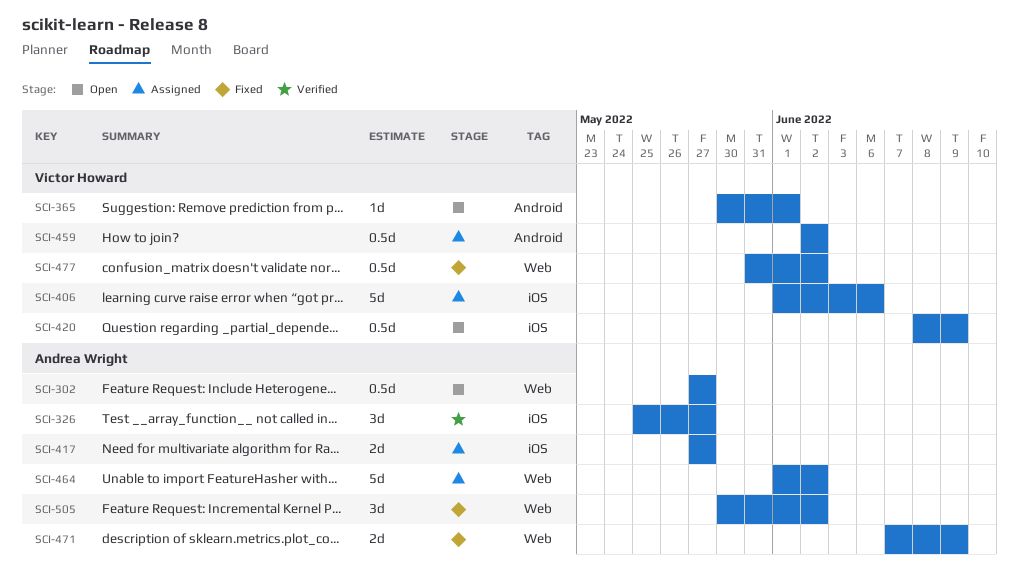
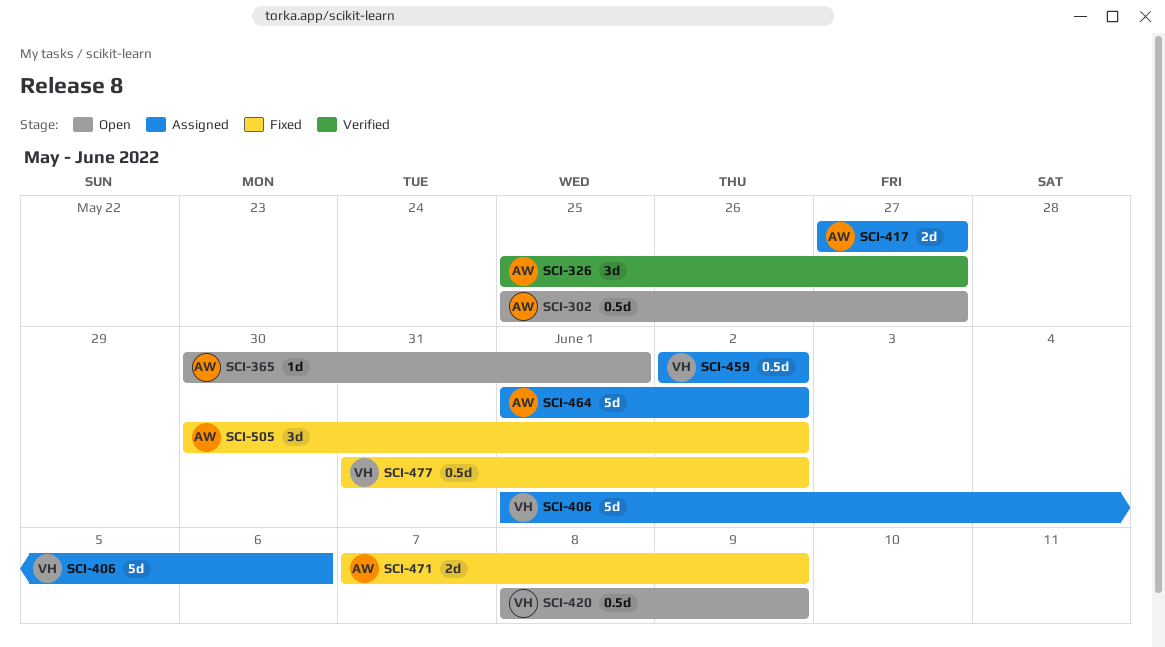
SCI-302, start: May 27 -> May 25
SCI-365, owner: Victor Howard -> Andrea Wright

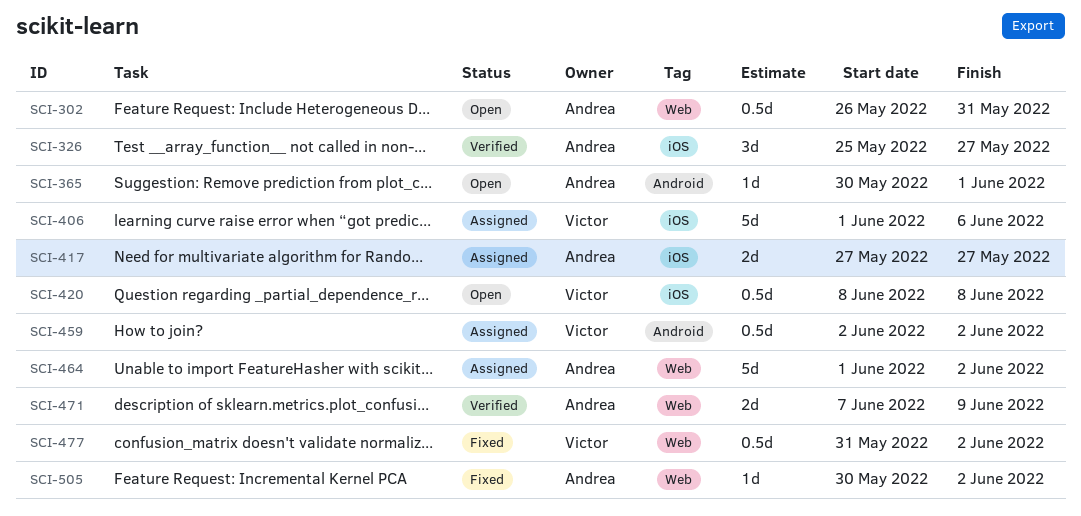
SCI-302, start: May 25 -> May 26
SCI-302, due: May 27 -> May 31
SCI-420, due: Jun 9 -> Jun 8
SCI-471, status: Fixed -> Verified
SCI-505, estimate: 3d -> 1d

